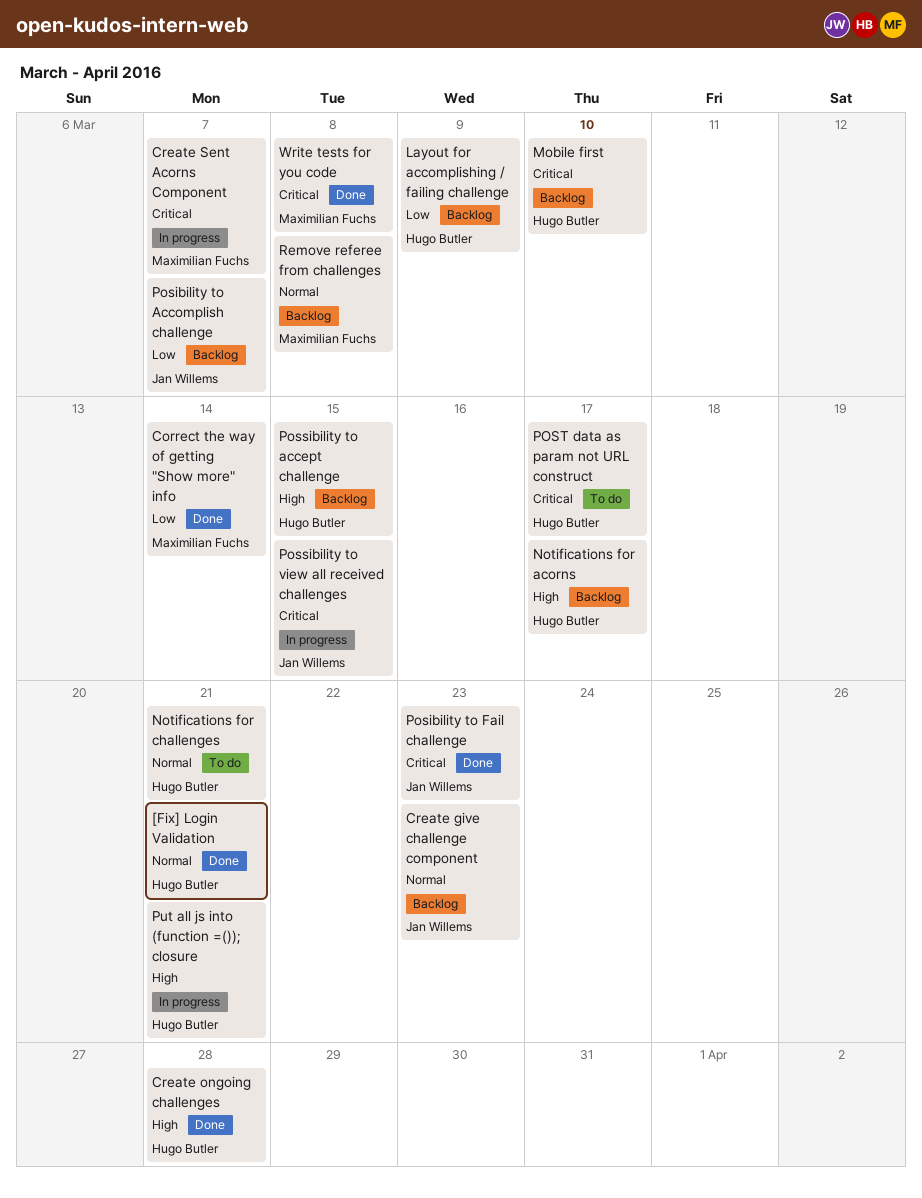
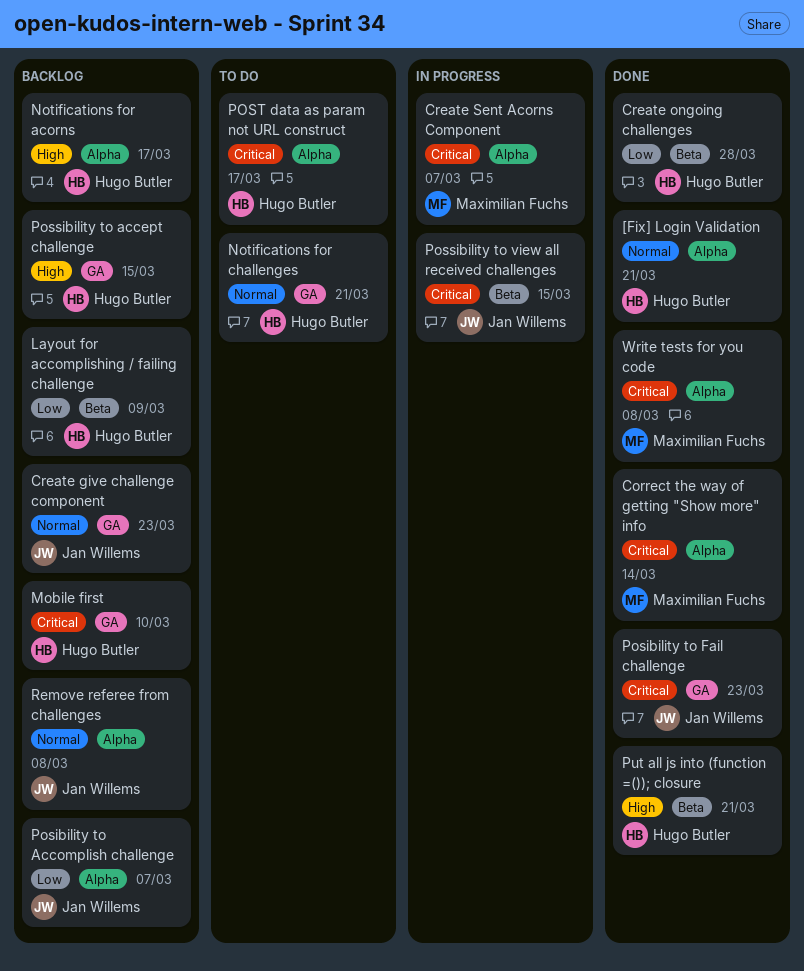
Correct the way of getting "Show more" info, priority: Low -> Critical
Create ongoing challenges, priority: High -> Low
Put all js into (function =()); closure, status: In progress -> Done
Remove referee from challenges, owner: Maximilian Fuchs -> Jan Willems

